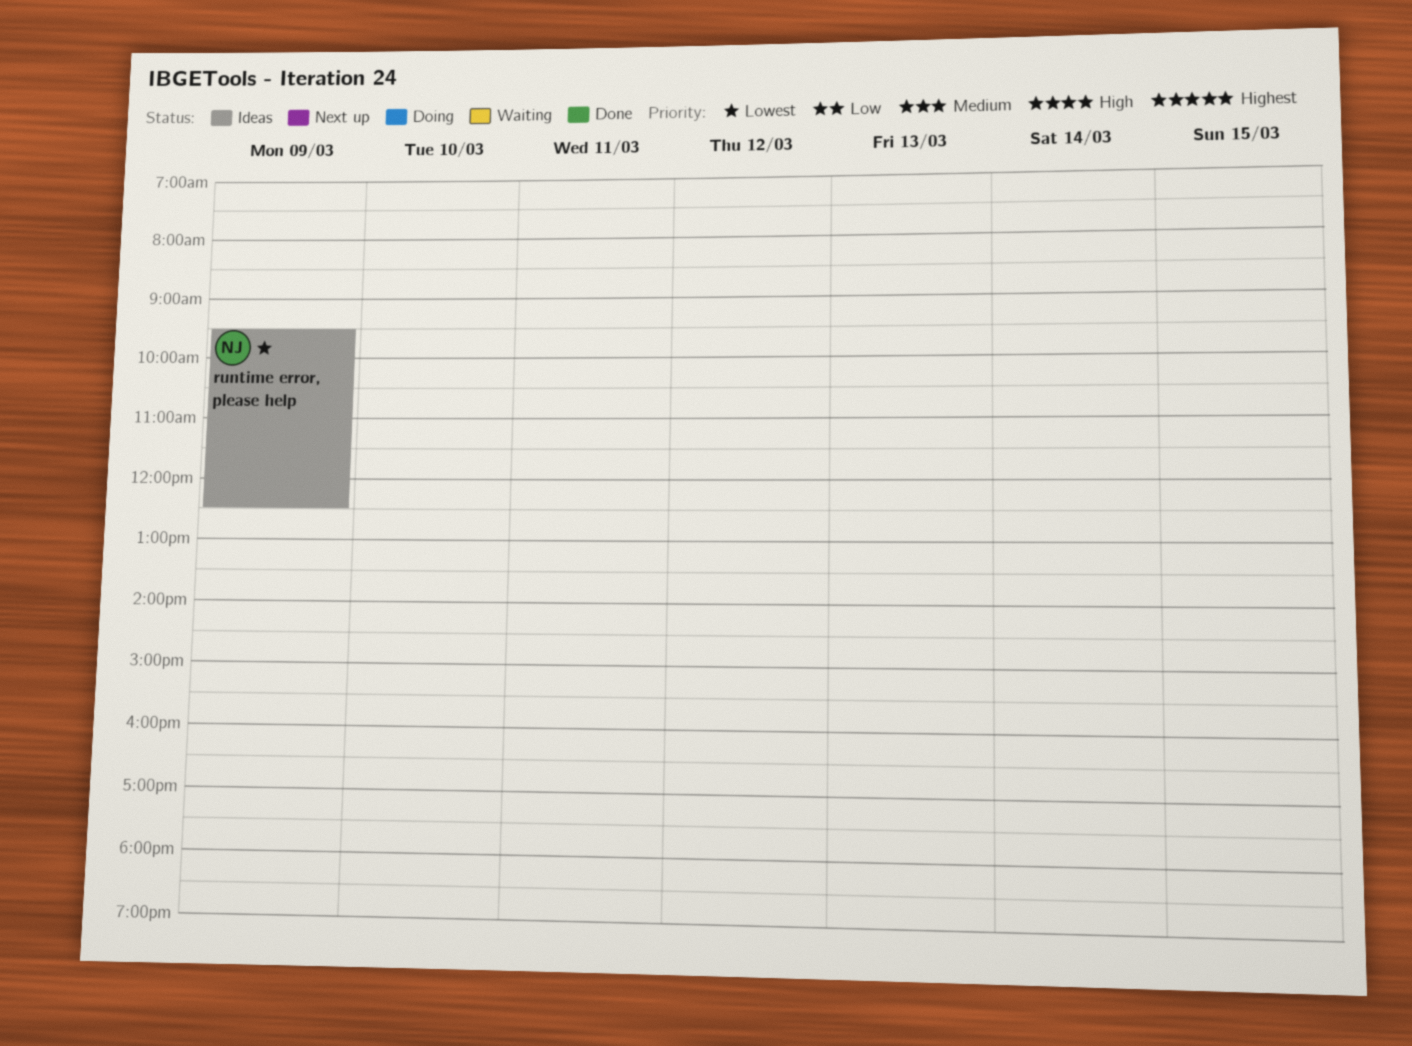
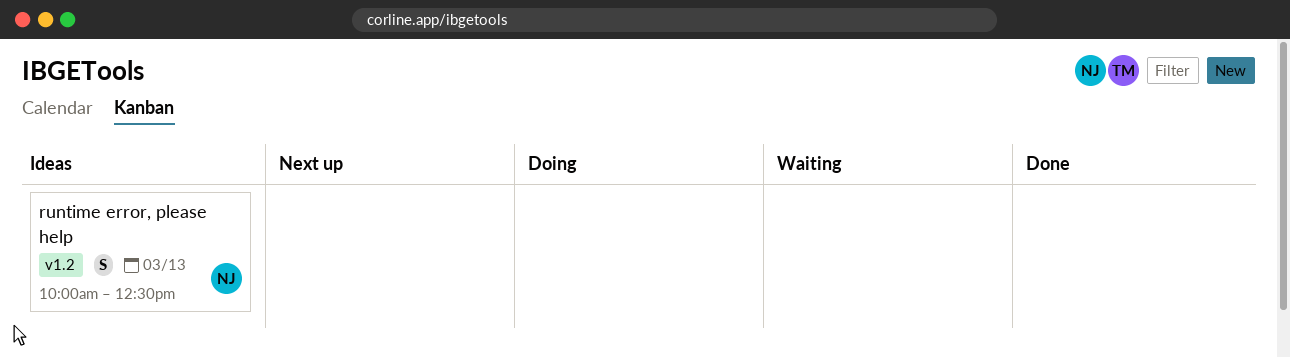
runtime error, please help, day: Mar 9 -> Mar 13
runtime error, please help, begins: 09:30 -> 10:00

